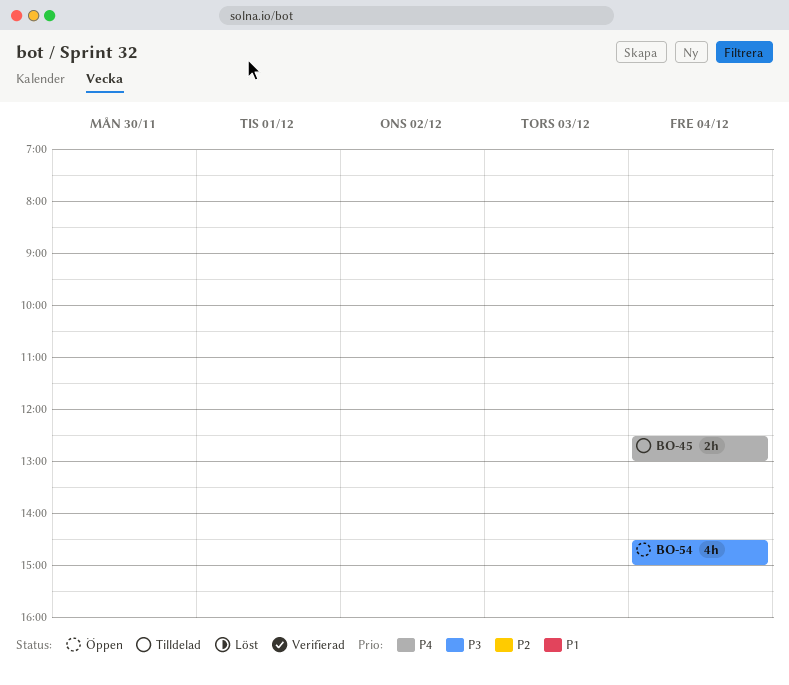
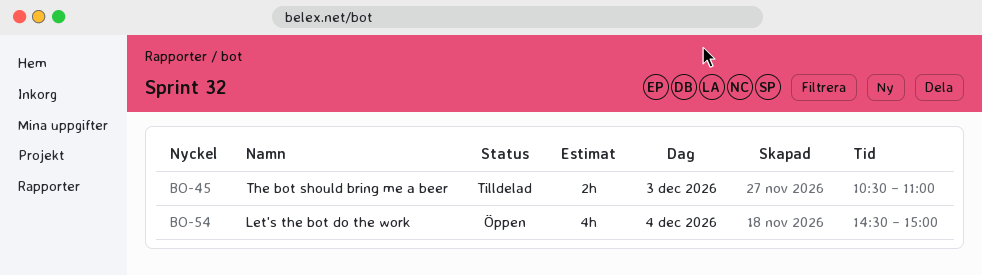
BO-45, day: Dec 4 -> Dec 3
BO-45, begins: 12:30 -> 10:30
BO-45, ends: 13:00 -> 11:00

